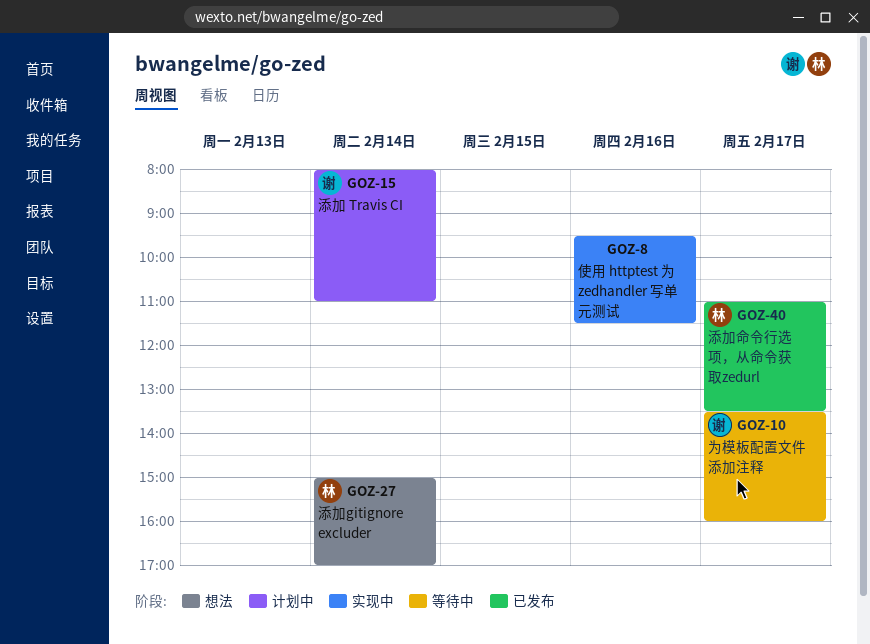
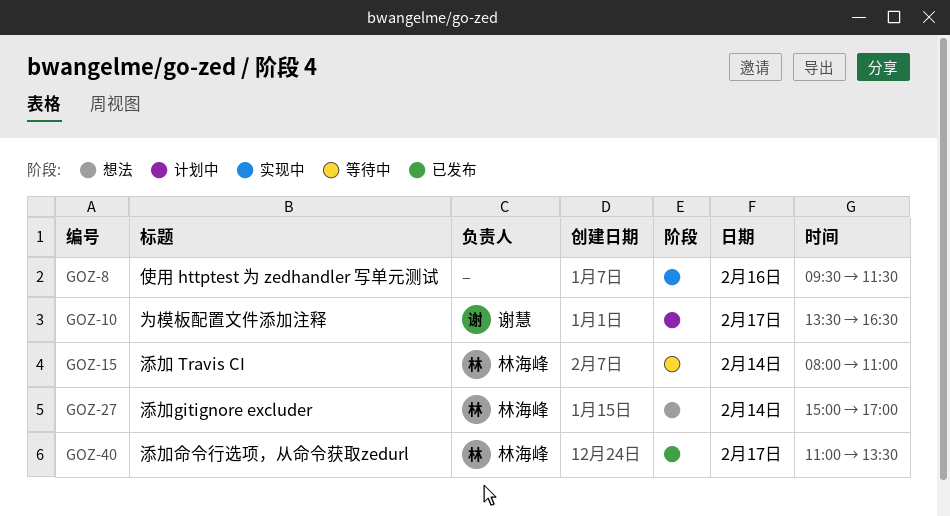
GOZ-10, status: 等待中 -> 计划中
GOZ-10, ends: 16:00 -> 16:30
GOZ-15, status: 计划中 -> 等待中
GOZ-15, owner: 谢慧 -> 林海峰

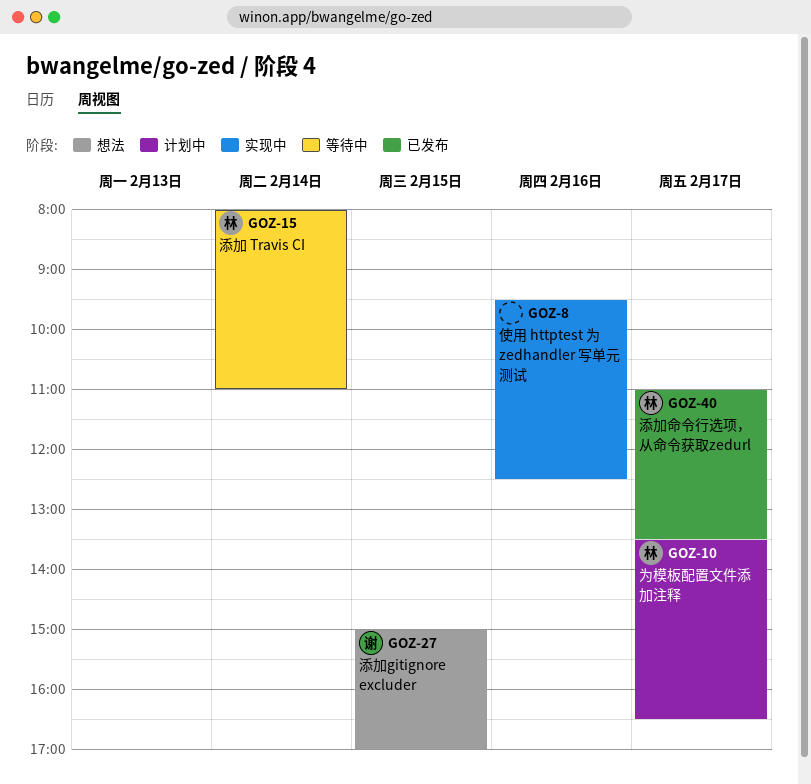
GOZ-8, ends: 11:30 -> 12:30
GOZ-10, owner: 谢慧 -> 林海峰
GOZ-27, owner: 林海峰 -> 谢慧
GOZ-27, day: Feb 14 -> Feb 15

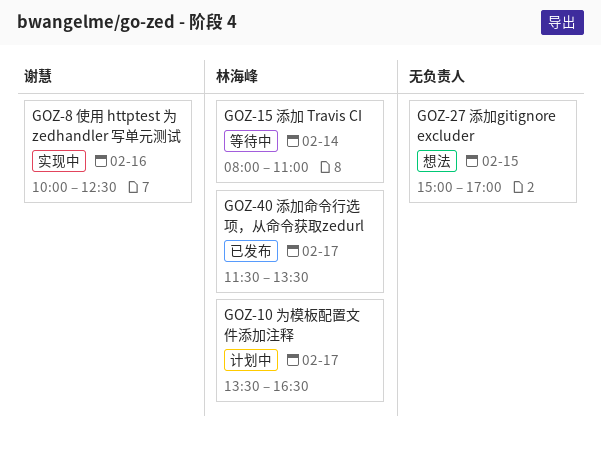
GOZ-8, owner: none -> 谢慧
GOZ-8, begins: 09:30 -> 10:00
GOZ-27, owner: 谢慧 -> none
GOZ-40, begins: 11:00 -> 11:30

